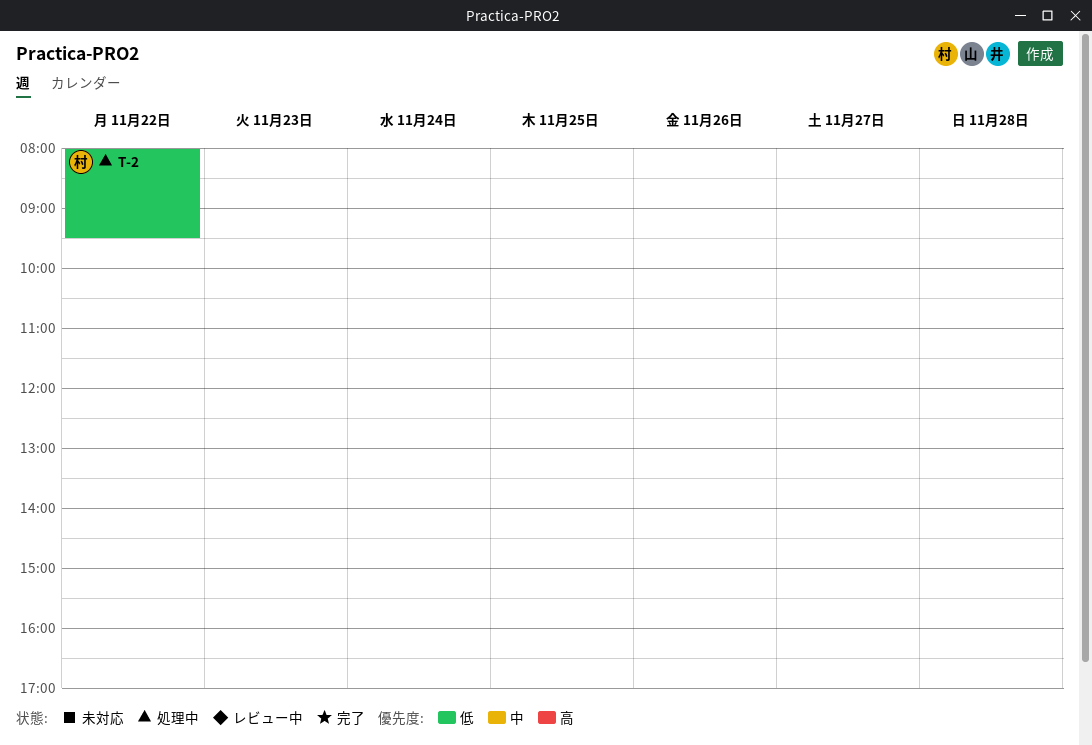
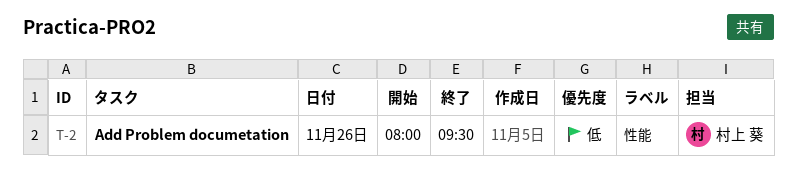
T-2, day: Nov 22 -> Nov 26

